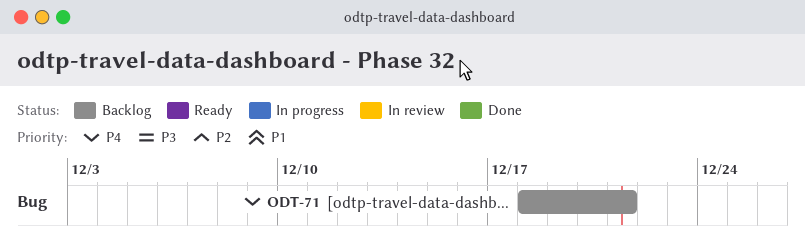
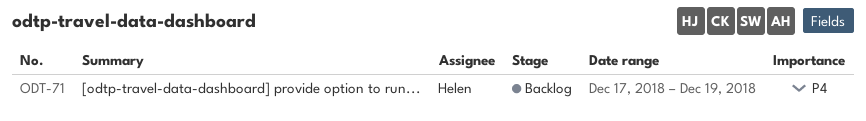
ODT-71, start: Dec 18 -> Dec 17
ODT-71, due: Dec 21 -> Dec 19

